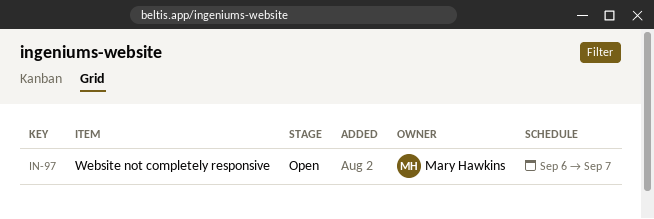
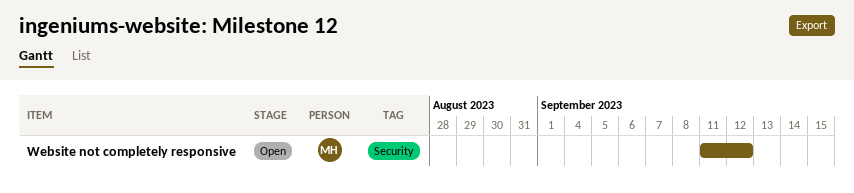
Website not completely responsive, start: Sep 6 -> Sep 11
Website not completely responsive, due: Sep 7 -> Sep 12

